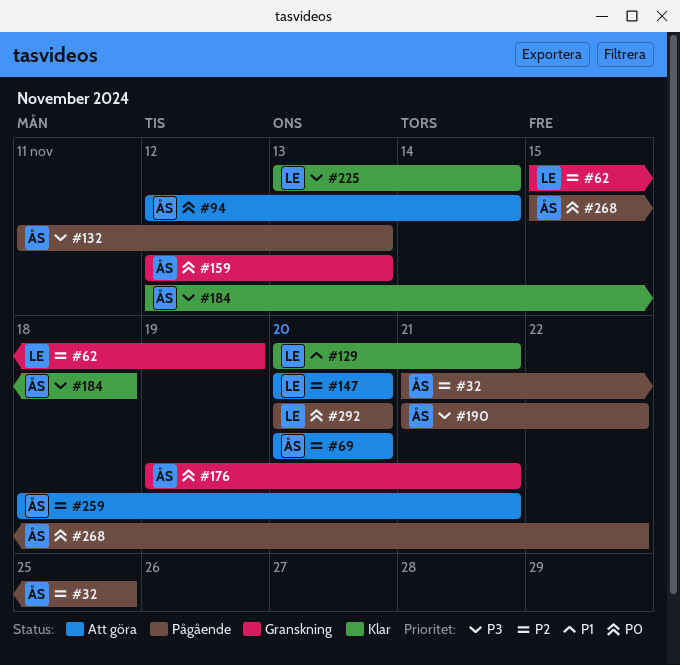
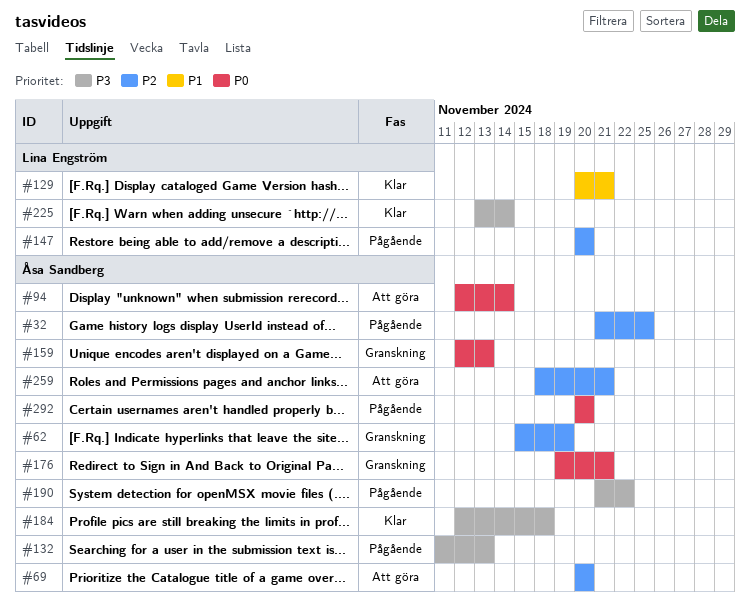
#62, owner: Lina Engström -> Åsa Sandberg
#147, status: Att göra -> Pågående
#268: present -> none
#292, owner: Lina Engström -> Åsa Sandberg

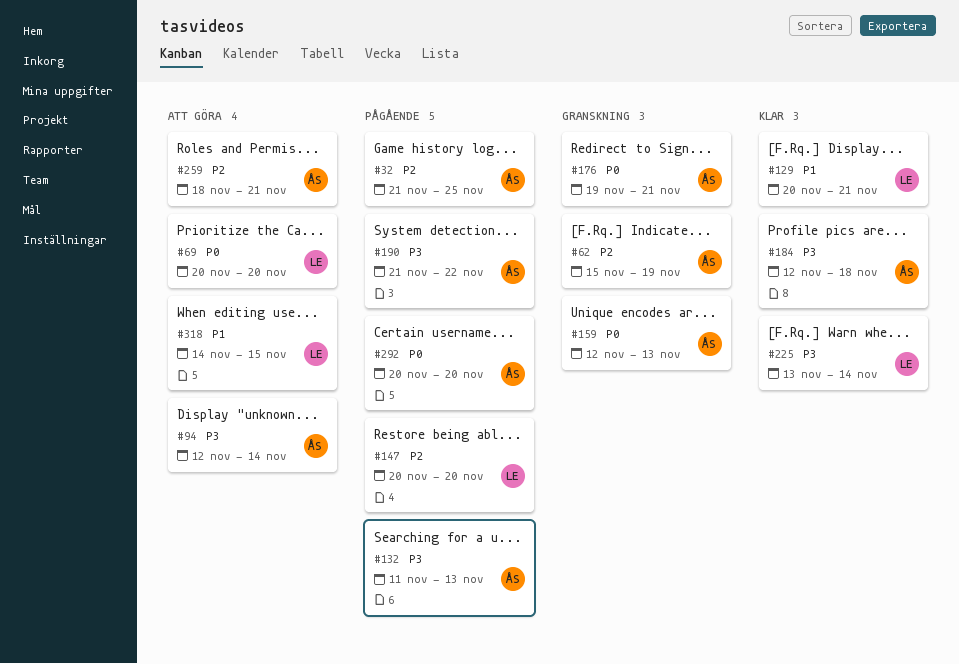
#69, owner: Åsa Sandberg -> Lina Engström
#69, priority: P2 -> P0
#94, priority: P0 -> P3
#318: none -> present

